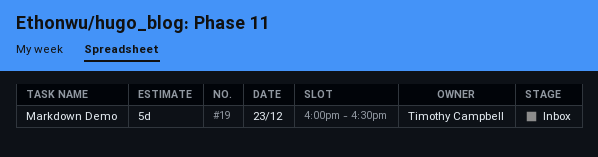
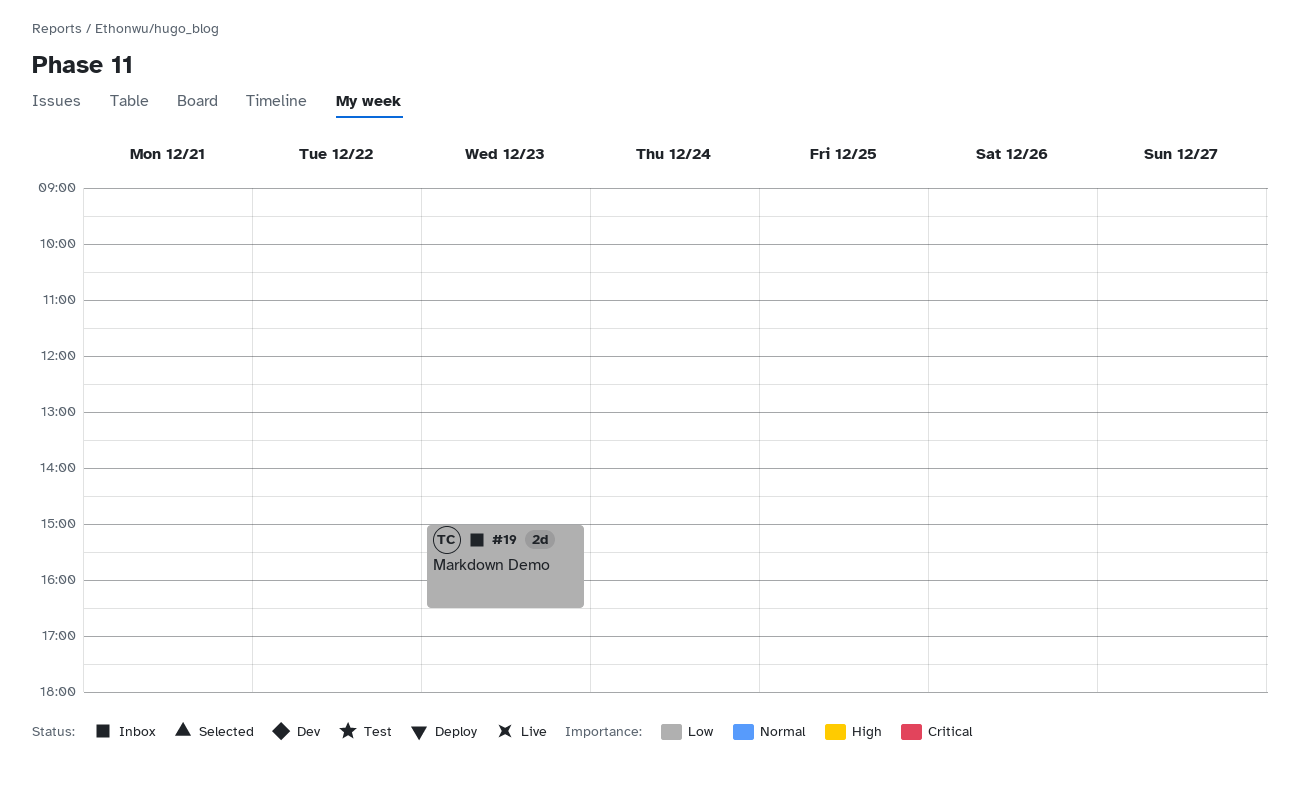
#19, estimate: 5d -> 2d
#19, begins: 16:00 -> 15:00

